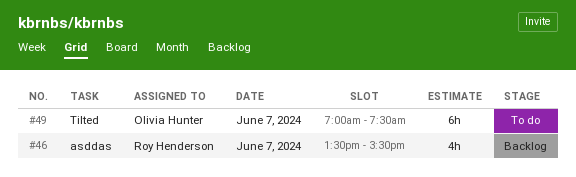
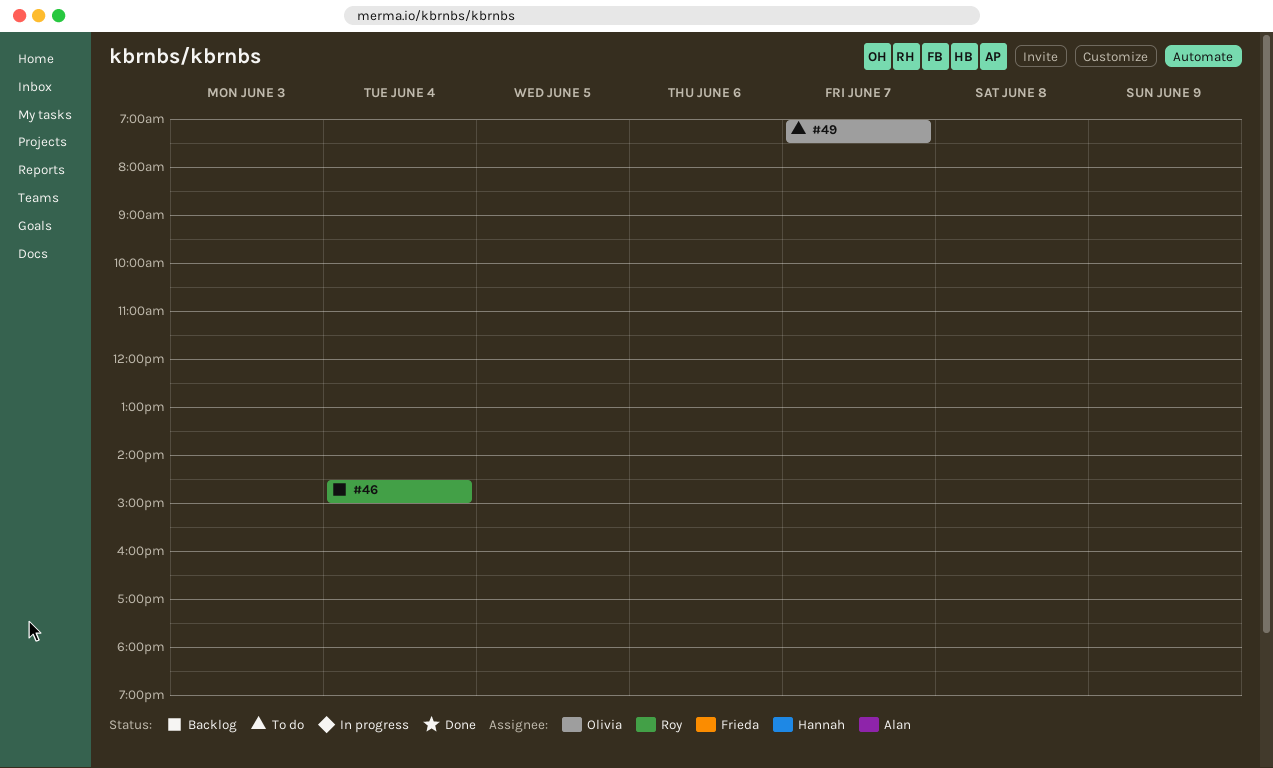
#46, day: Jun 7 -> Jun 4
#46, begins: 13:30 -> 14:30
#46, ends: 15:30 -> 15:00

